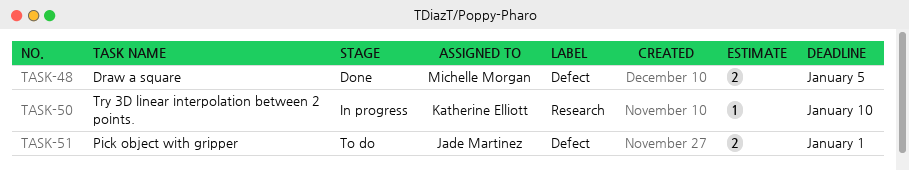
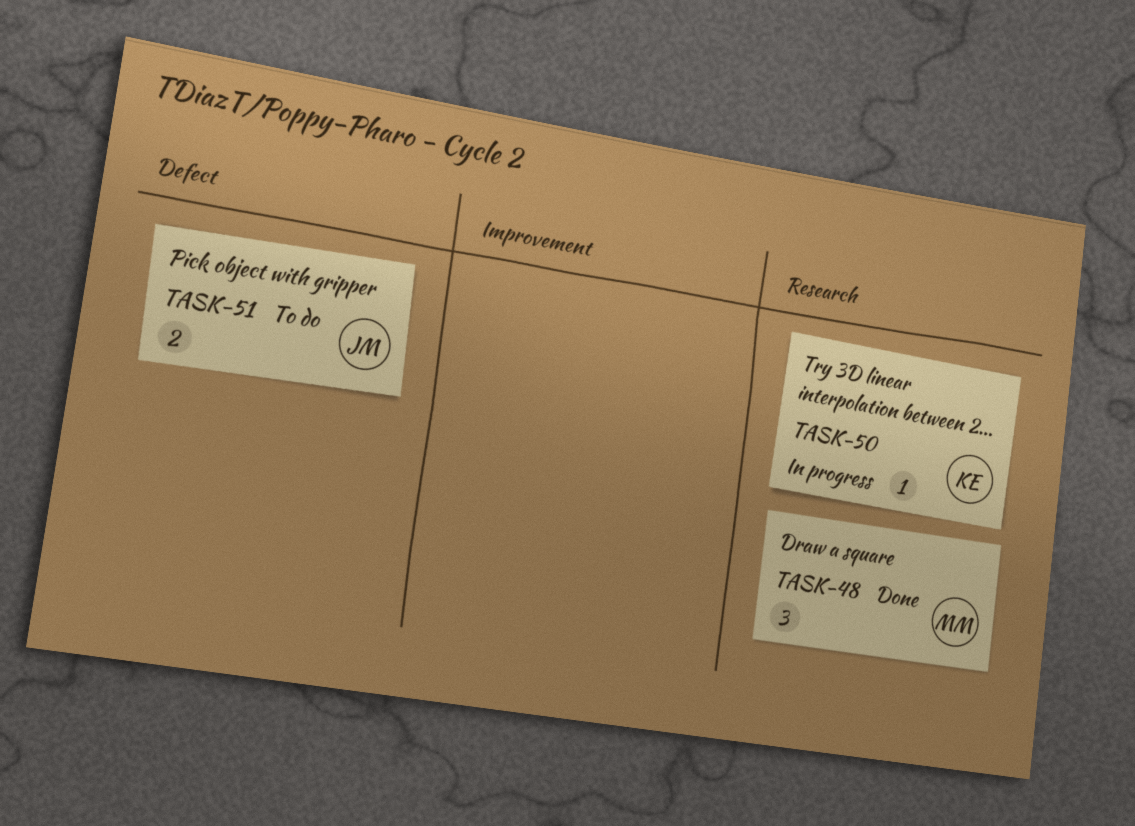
TASK-48, label: Defect -> Research
TASK-48, estimate: 2 -> 3

